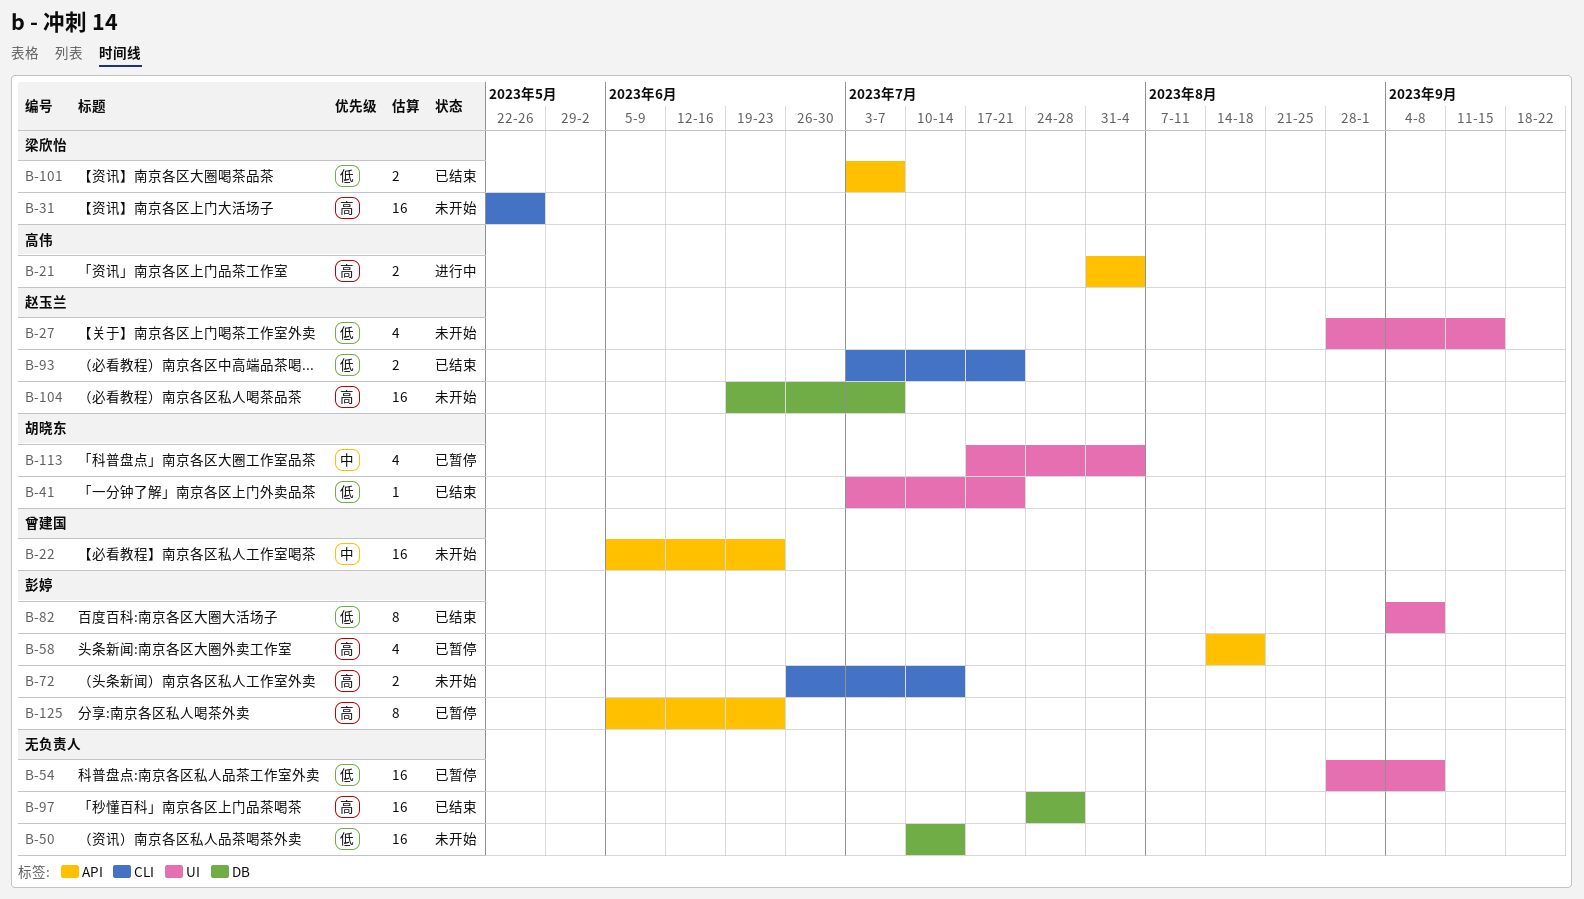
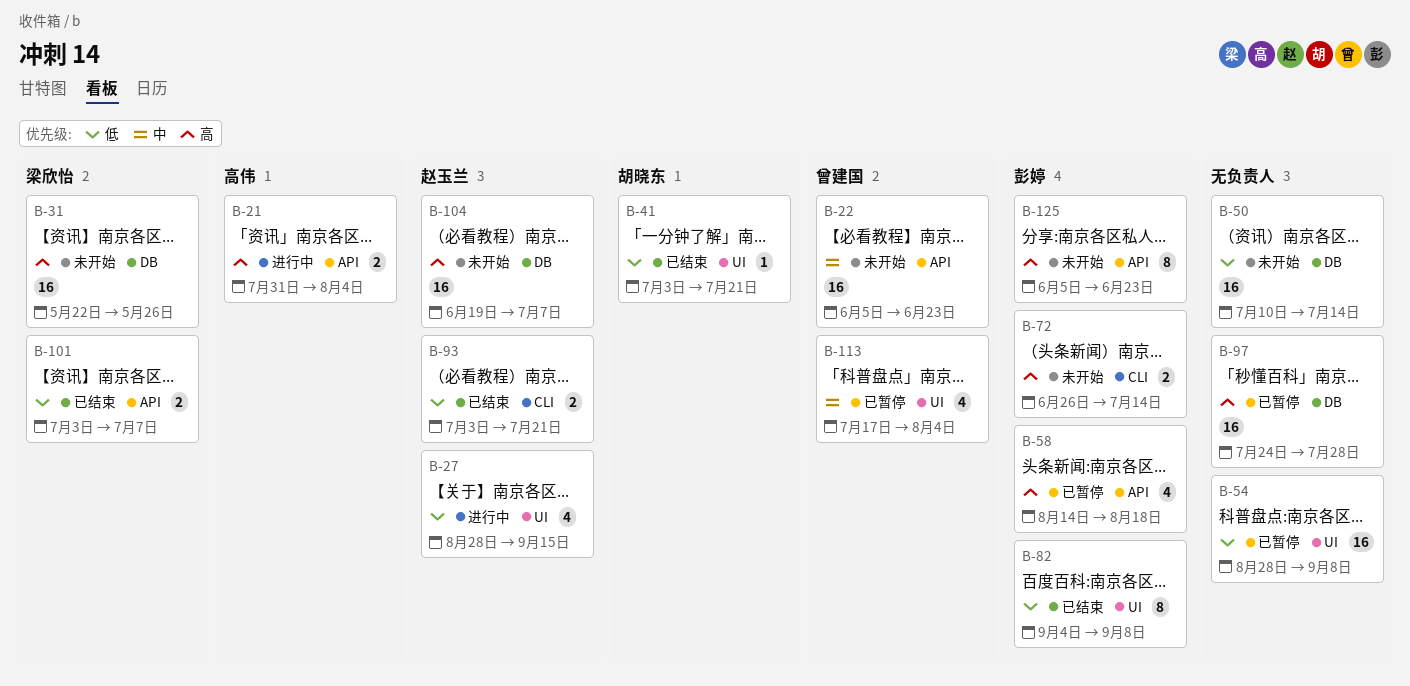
B-27, status: 未开始 -> 进行中
B-31, label: CLI -> DB
B-97, status: 已结束 -> 已暂停
B-113, owner: 胡晓东 -> 曾建国
B-125, status: 已暂停 -> 未开始

